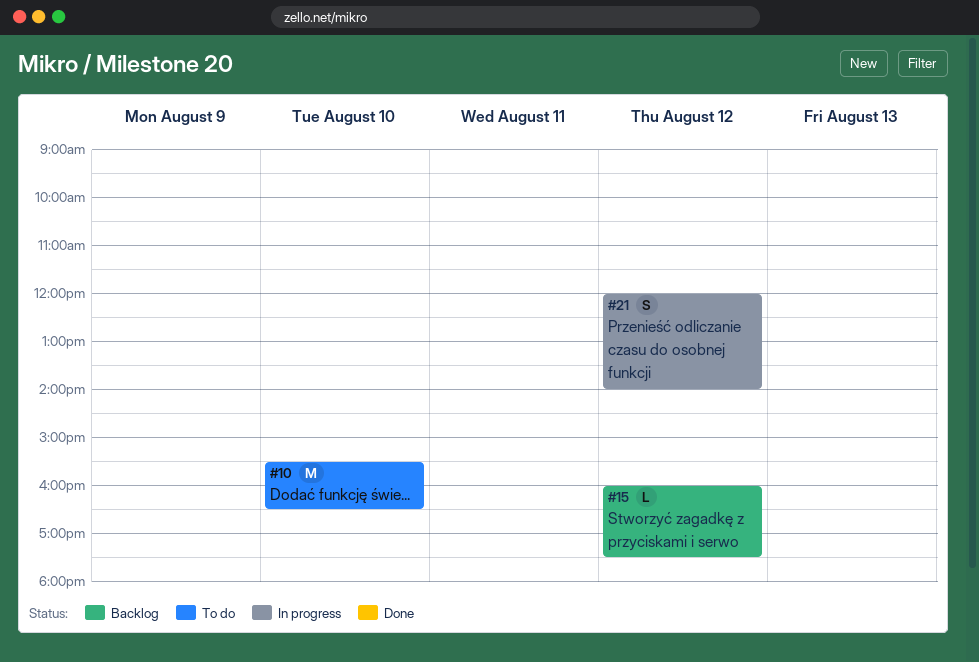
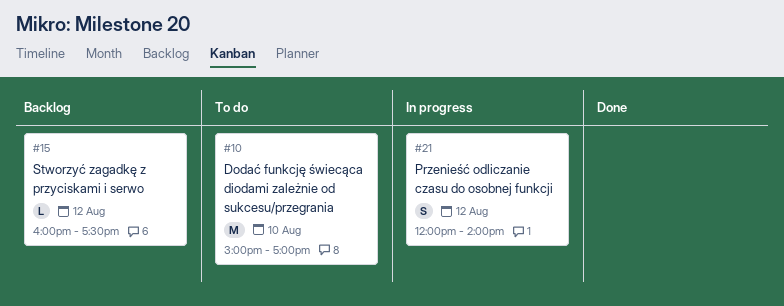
#10, begins: 15:30 -> 15:00
#10, ends: 16:30 -> 17:00

